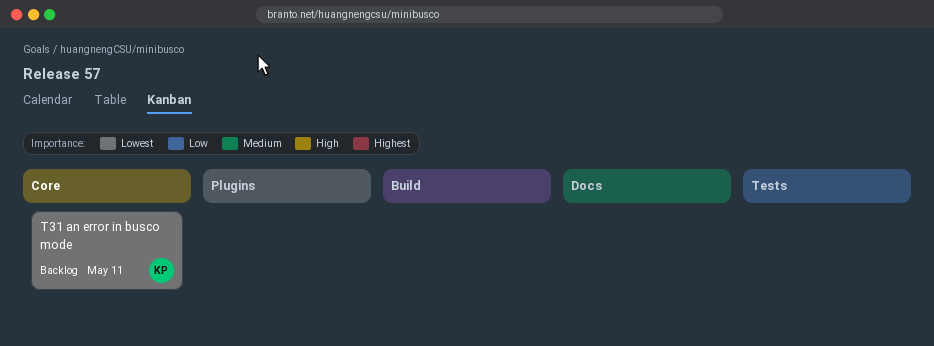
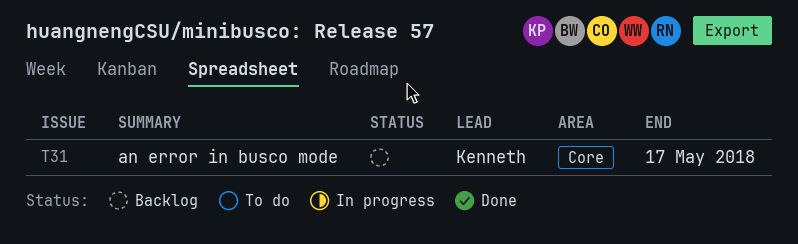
T31, due: May 11 -> May 17

